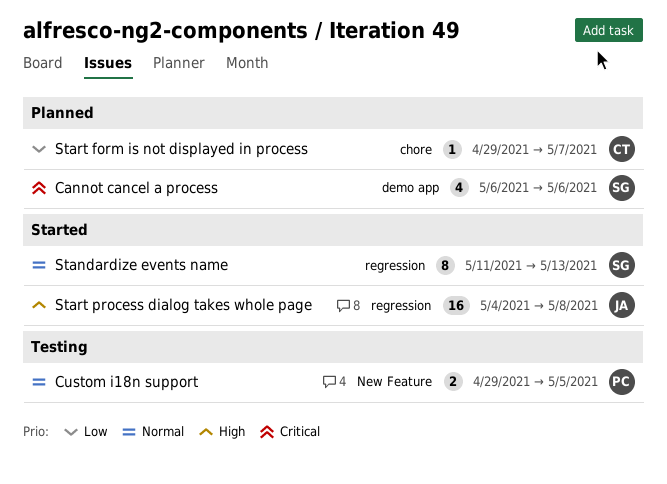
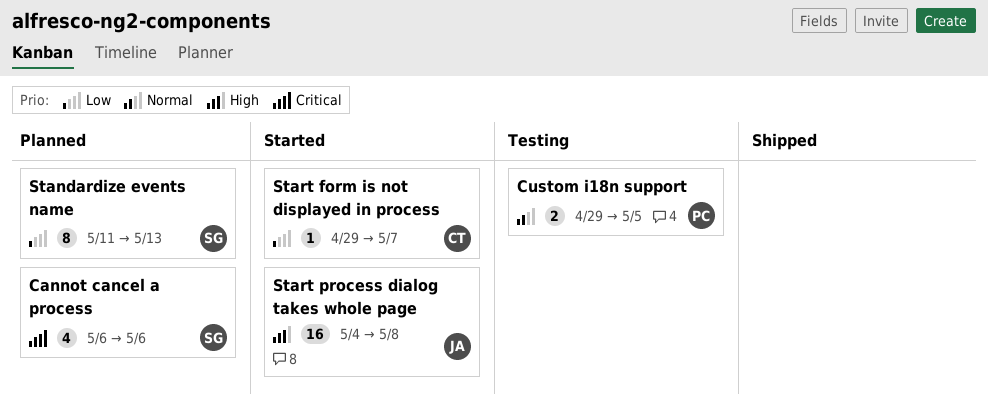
Standardize events name, status: Started -> Planned
Standardize events name, priority: Normal -> Low
Start form is not displayed in process, status: Planned -> Started

